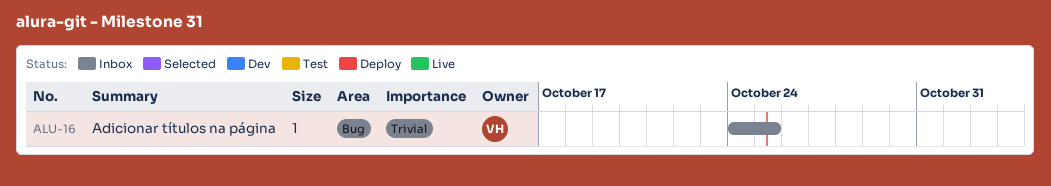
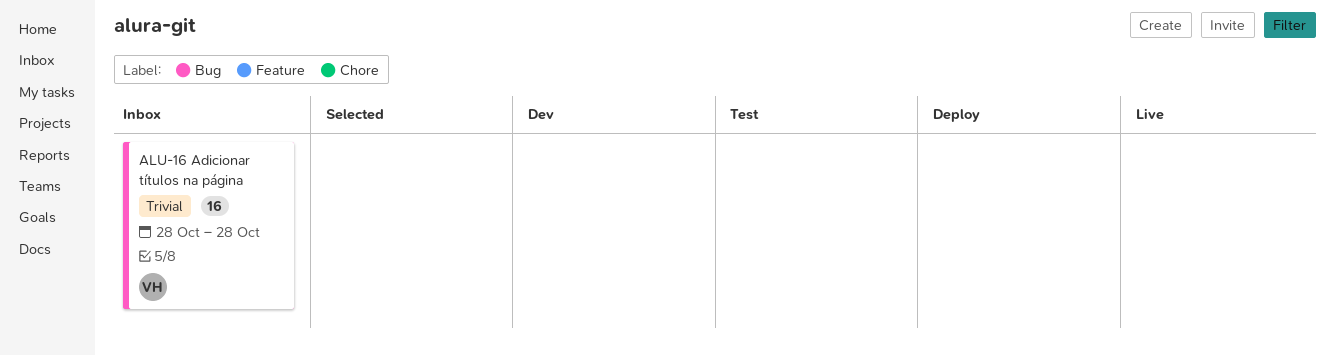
ALU-16, estimate: 1 -> 16
ALU-16, start: Oct 24 -> Oct 28
ALU-16, due: Oct 25 -> Oct 28

